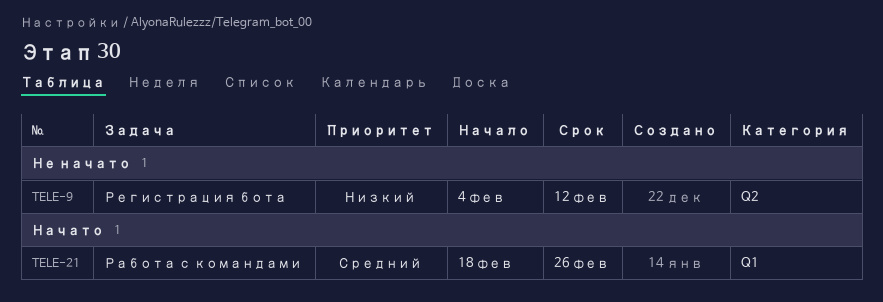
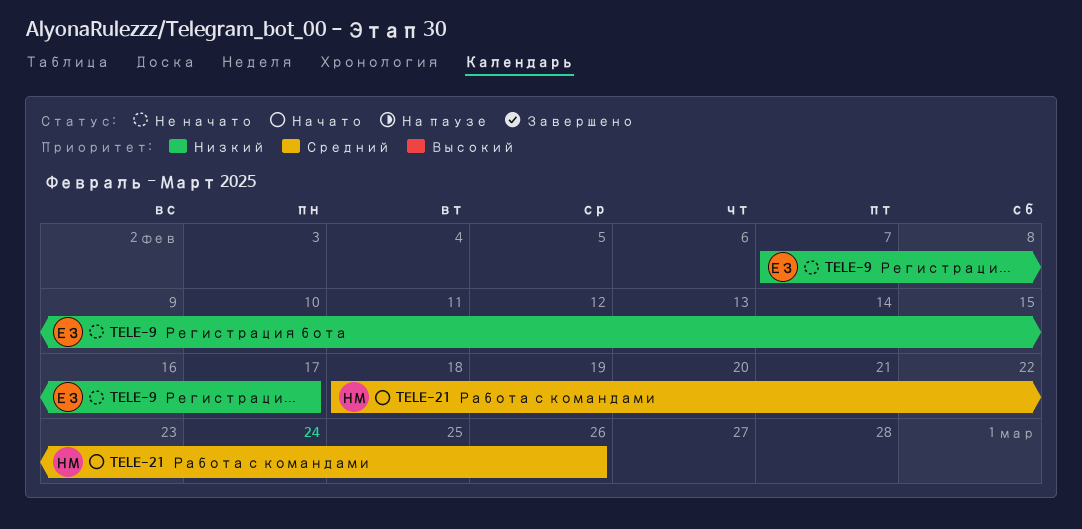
TELE-9, start: Feb 4 -> Feb 7
TELE-9, due: Feb 12 -> Feb 17

